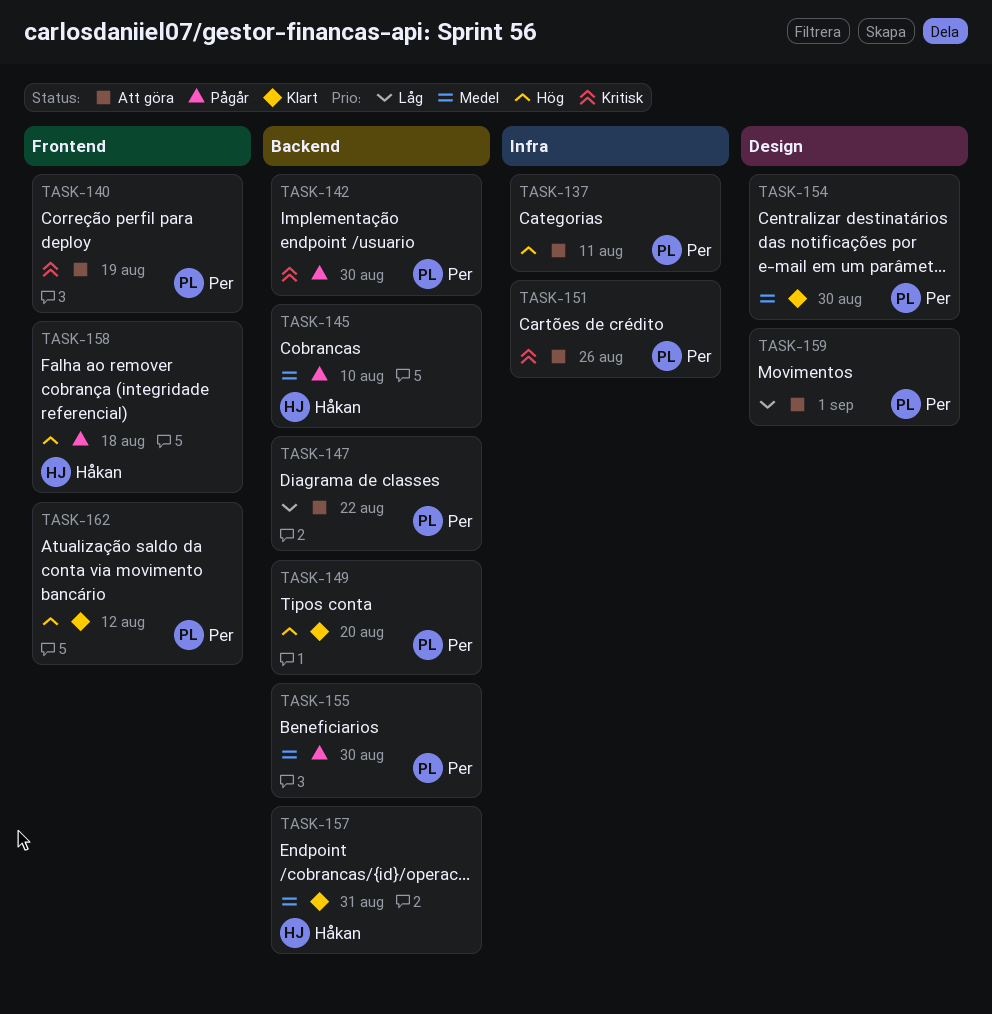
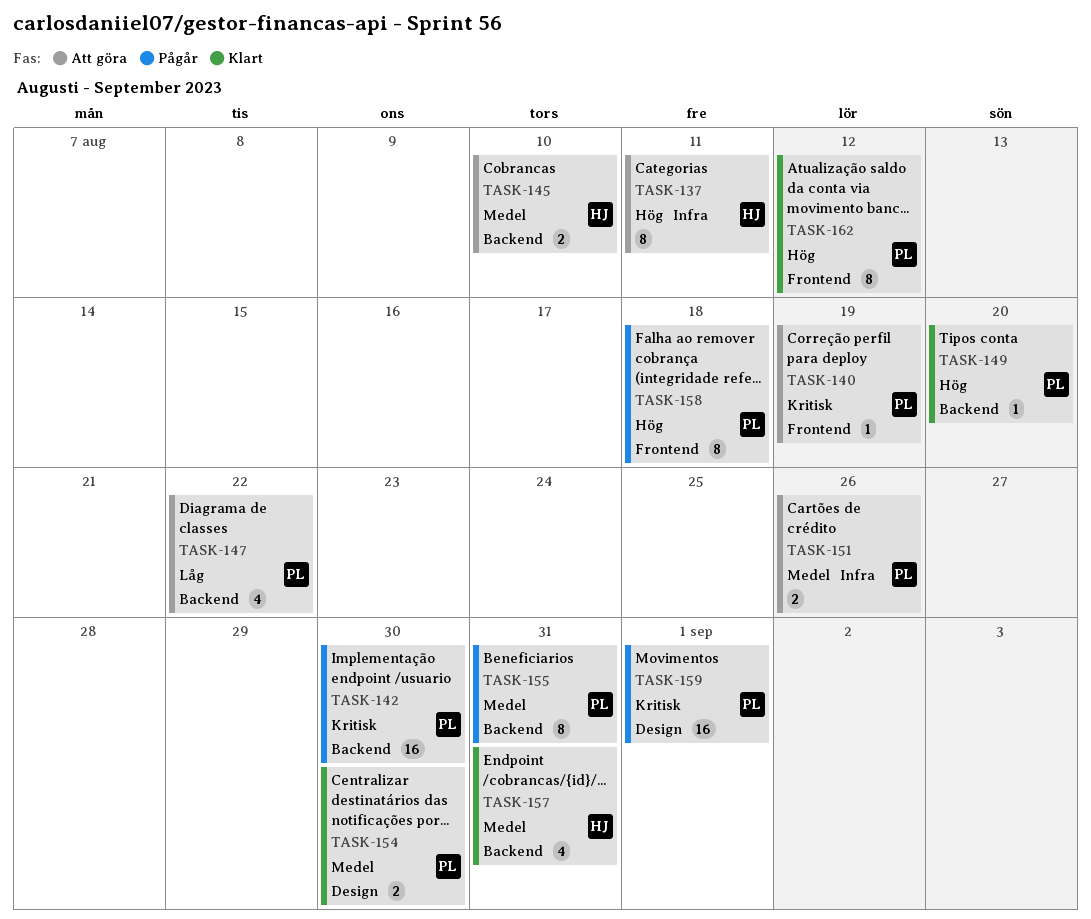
TASK-137, owner: Per -> Håkan
TASK-145, status: Pågår -> Att göra
TASK-151, priority: Kritisk -> Medel
TASK-155, due: Aug 30 -> Aug 31
TASK-158, owner: Håkan -> Per
TASK-159, status: Att göra -> Pågår
TASK-159, priority: Låg -> Kritisk

